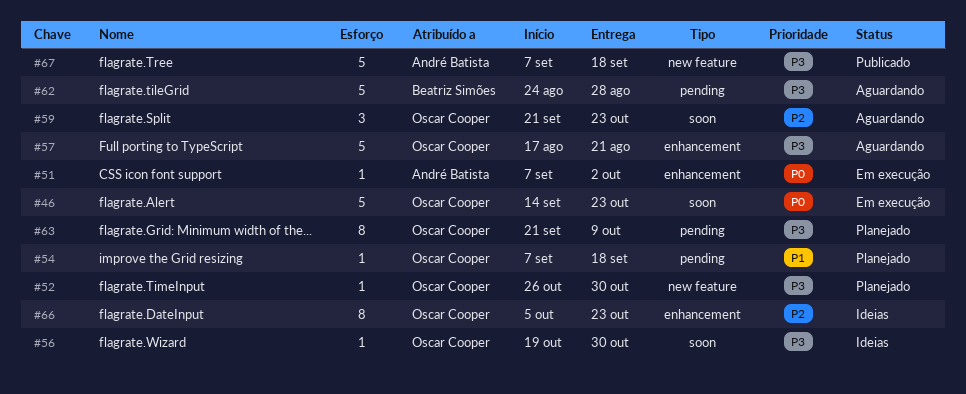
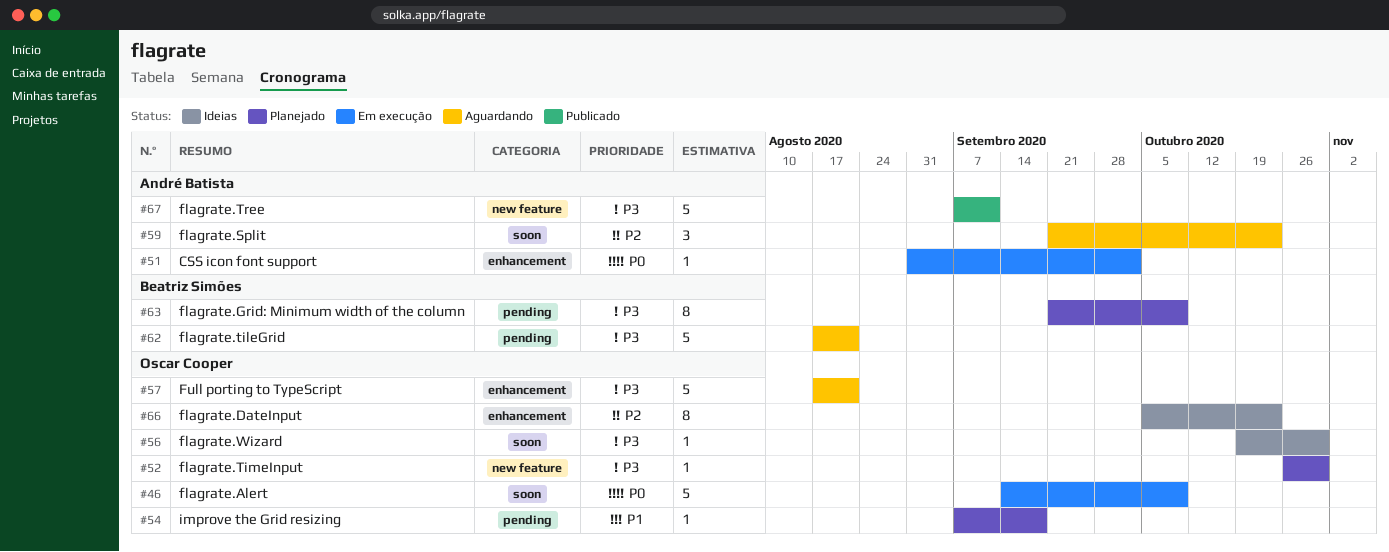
#46, due: Oct 23 -> Oct 9
#51, start: Sep 7 -> Aug 31
#59, owner: Oscar Cooper -> André Batista
#62, start: Aug 24 -> Aug 17
#62, due: Aug 28 -> Aug 21
#63, owner: Oscar Cooper -> Beatriz Simões
#67, due: Sep 18 -> Sep 11

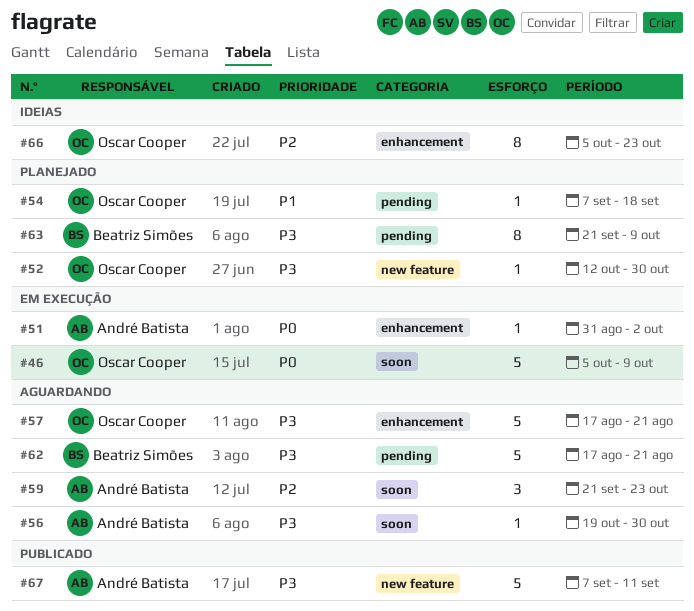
#46, start: Sep 14 -> Oct 5
#52, start: Oct 26 -> Oct 12
#56, status: Ideias -> Aguardando
#56, owner: Oscar Cooper -> André Batista

